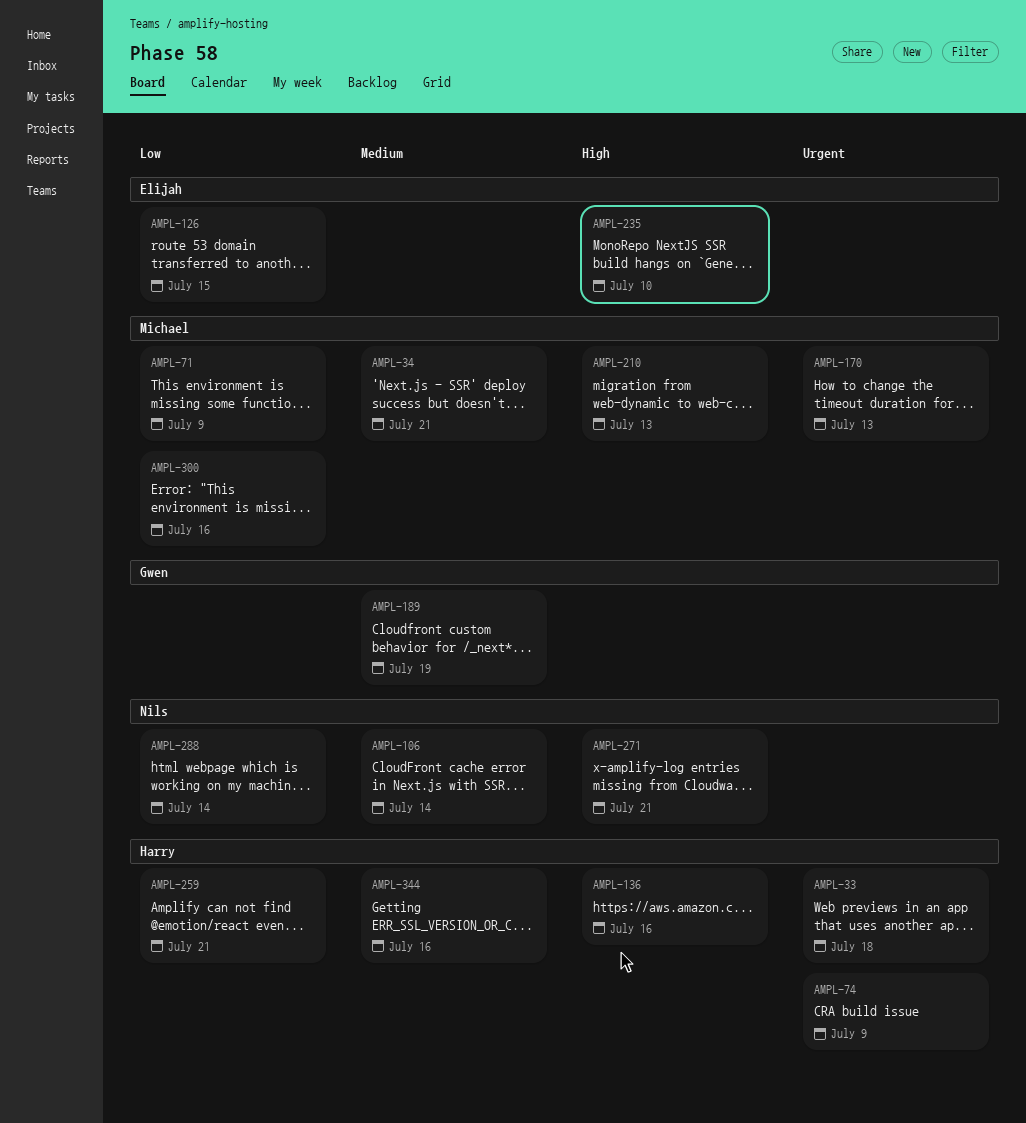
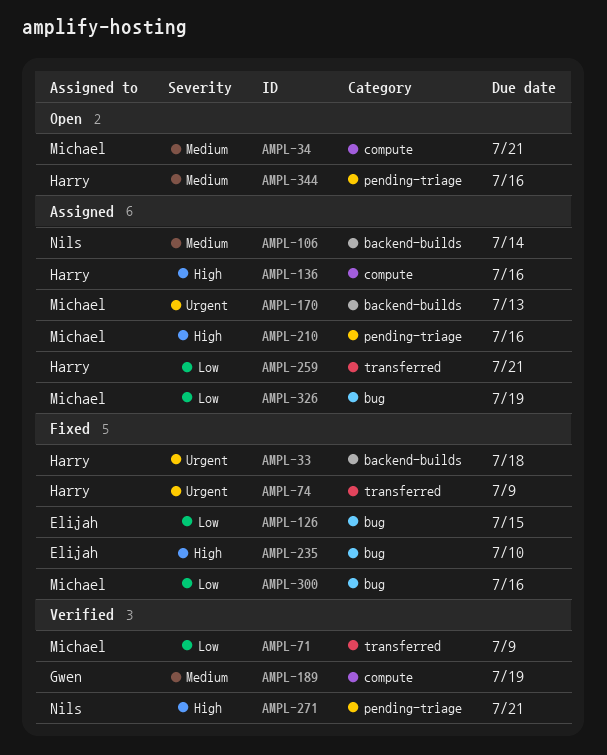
AMPL-210, due: Jul 13 -> Jul 16
AMPL-288: present -> none
AMPL-326: none -> present

